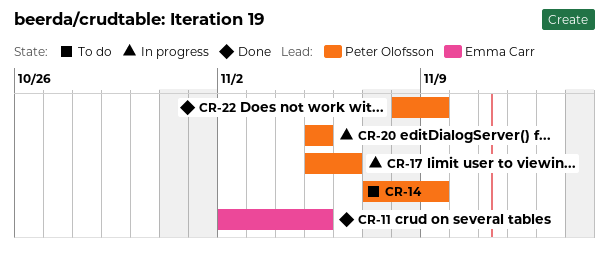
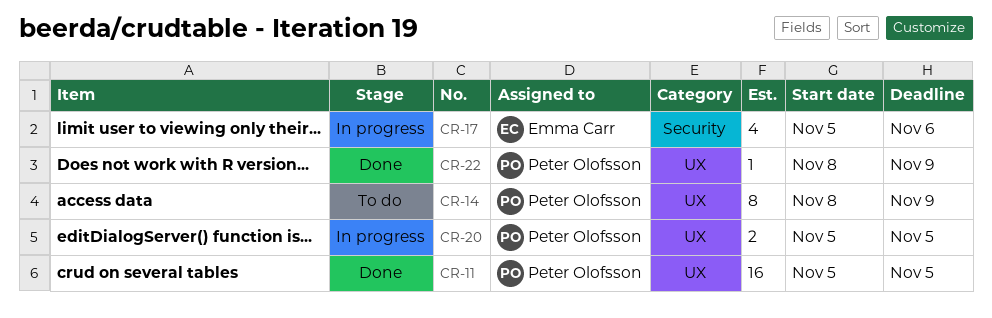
CR-11, owner: Emma Carr -> Peter Olofsson
CR-11, start: Nov 2 -> Nov 5
CR-14, start: Nov 7 -> Nov 8
CR-17, owner: Peter Olofsson -> Emma Carr

